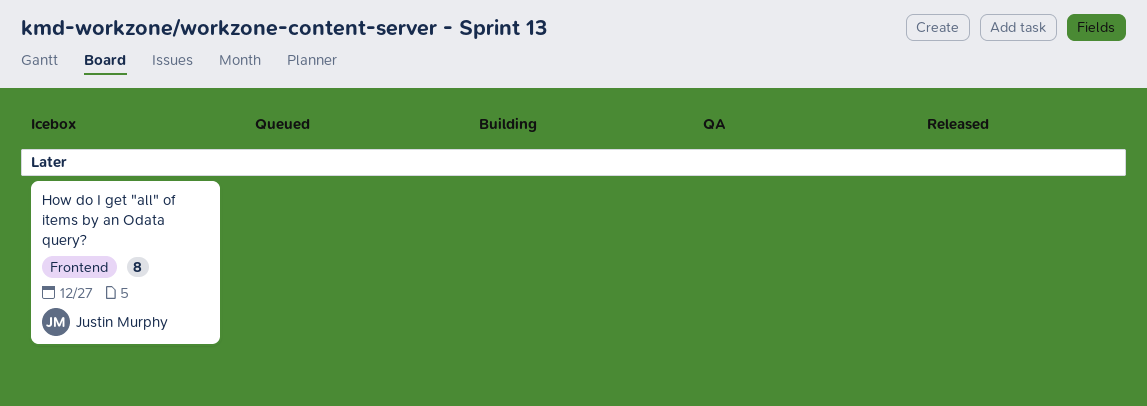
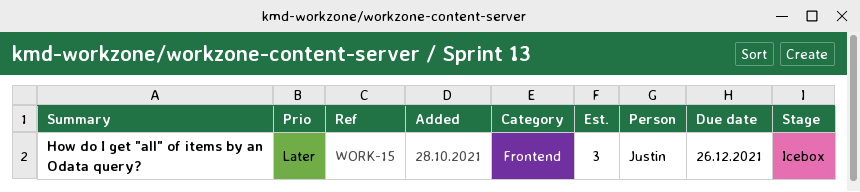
How do I get "all" of items by an Odata query?, estimate: 8 -> 3
How do I get "all" of items by an Odata query?, due: Dec 27 -> Dec 26

